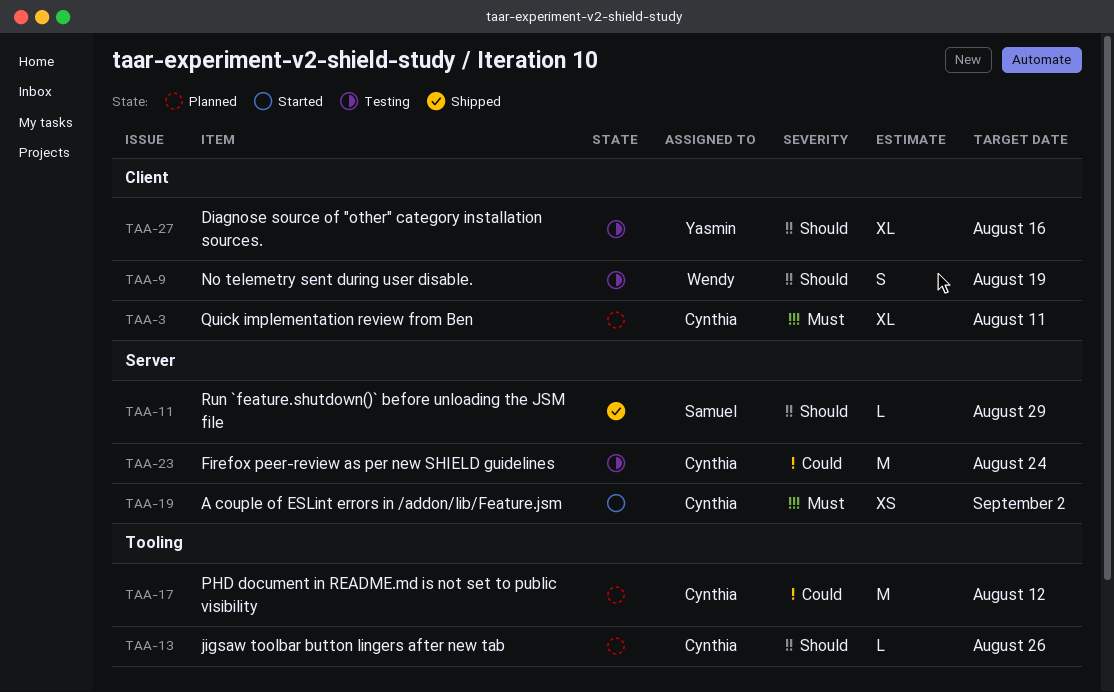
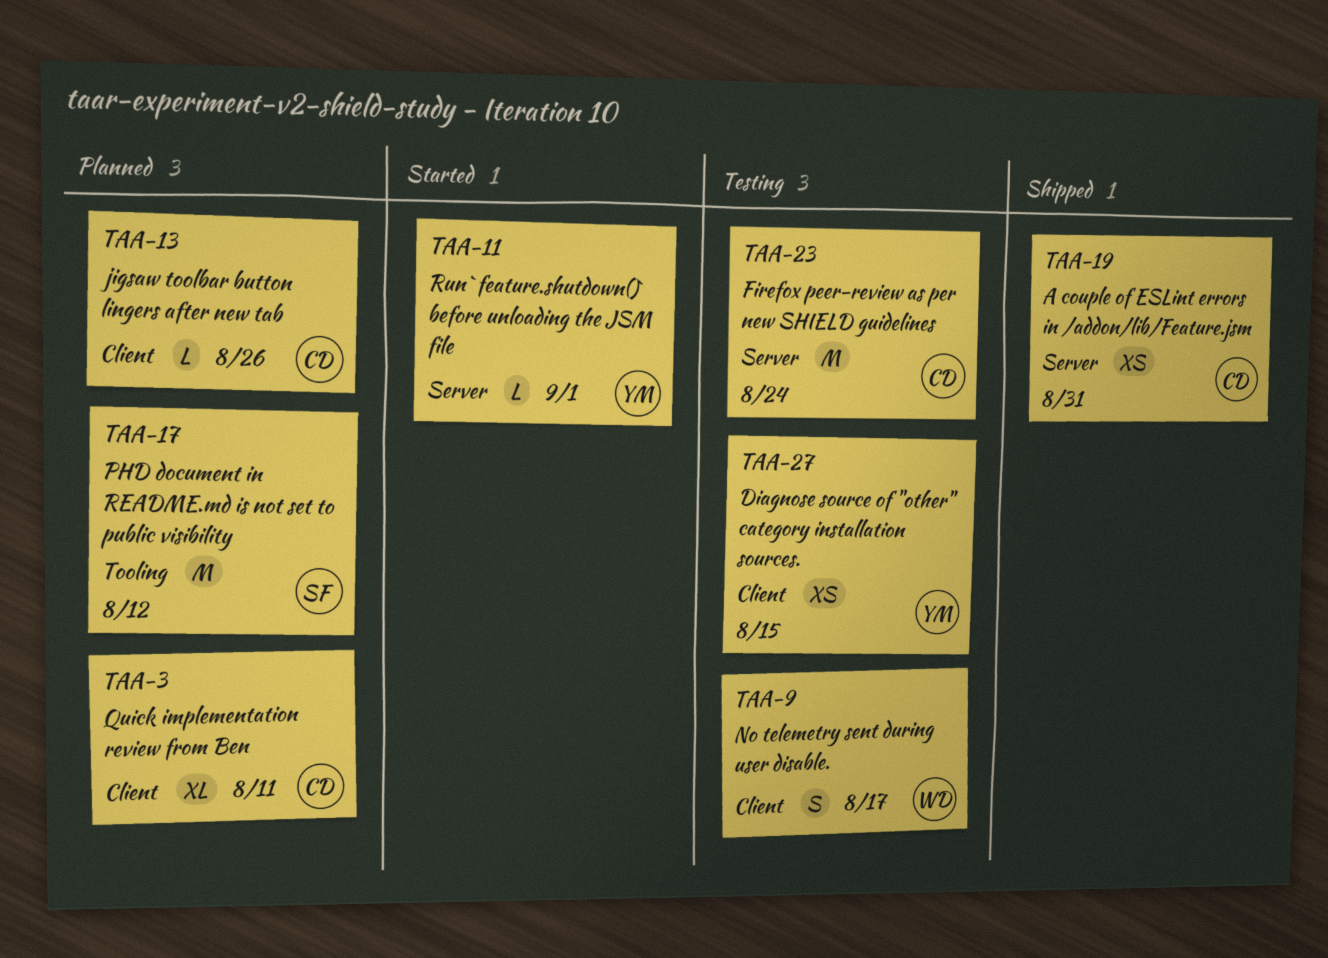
TAA-9, due: Aug 19 -> Aug 17
TAA-11, status: Shipped -> Started
TAA-11, owner: Samuel -> Yasmin
TAA-11, due: Aug 29 -> Sep 1
TAA-13, label: Tooling -> Client
TAA-17, owner: Cynthia -> Samuel
TAA-19, status: Started -> Shipped
TAA-19, due: Sep 2 -> Aug 31
TAA-27, estimate: XL -> XS
TAA-27, due: Aug 16 -> Aug 15

